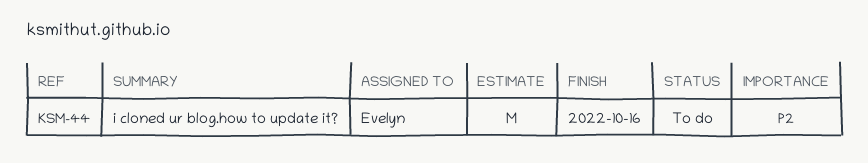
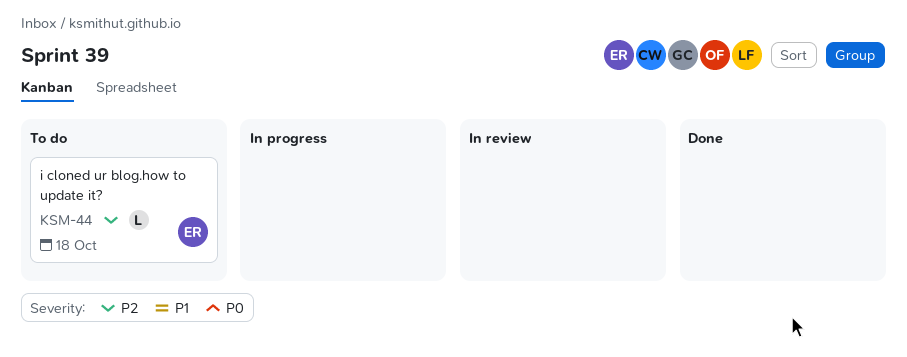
KSM-44, estimate: M -> L
KSM-44, due: Oct 16 -> Oct 18

